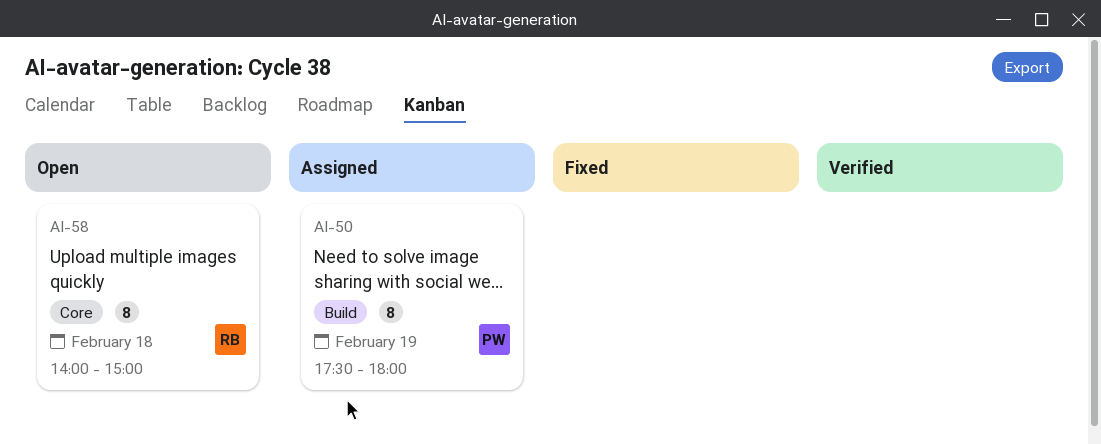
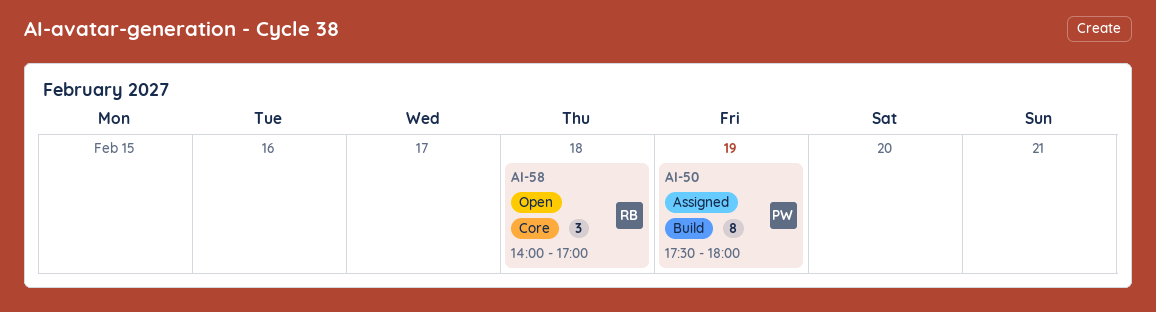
AI-58, estimate: 8 -> 3
AI-58, ends: 15:00 -> 17:00

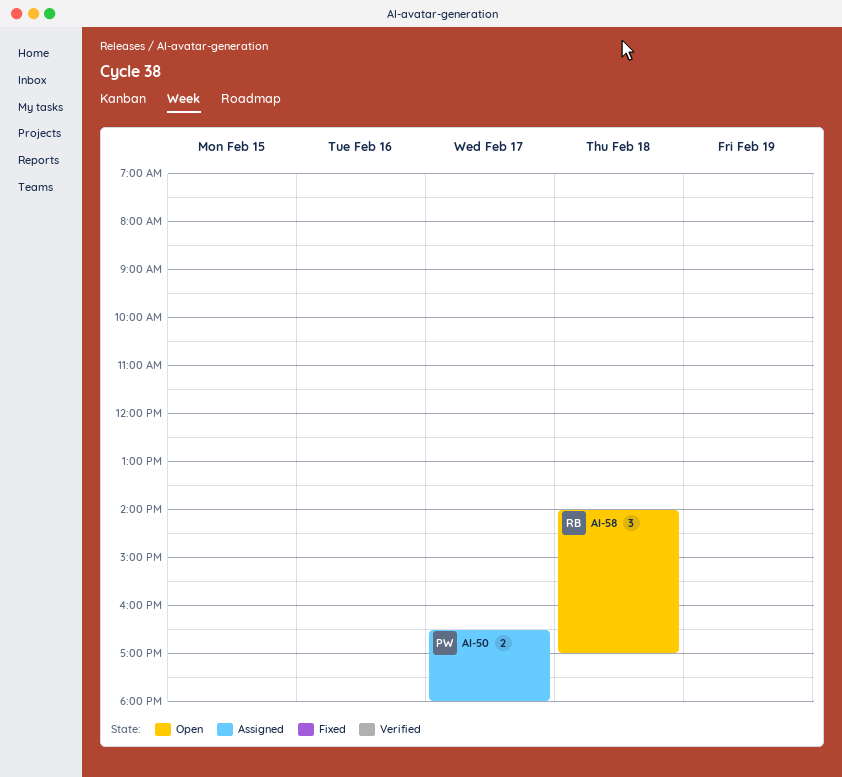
AI-50, estimate: 8 -> 2
AI-50, day: Feb 19 -> Feb 17
AI-50, begins: 17:30 -> 16:30

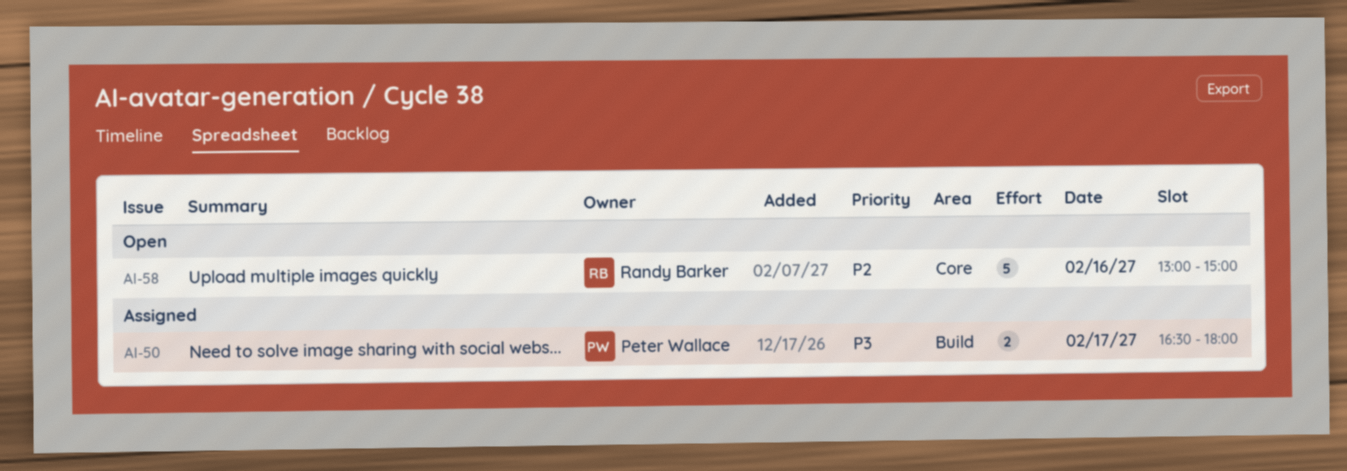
AI-58, estimate: 3 -> 5
AI-58, day: Feb 18 -> Feb 16
AI-58, begins: 14:00 -> 13:00
AI-58, ends: 17:00 -> 15:00

